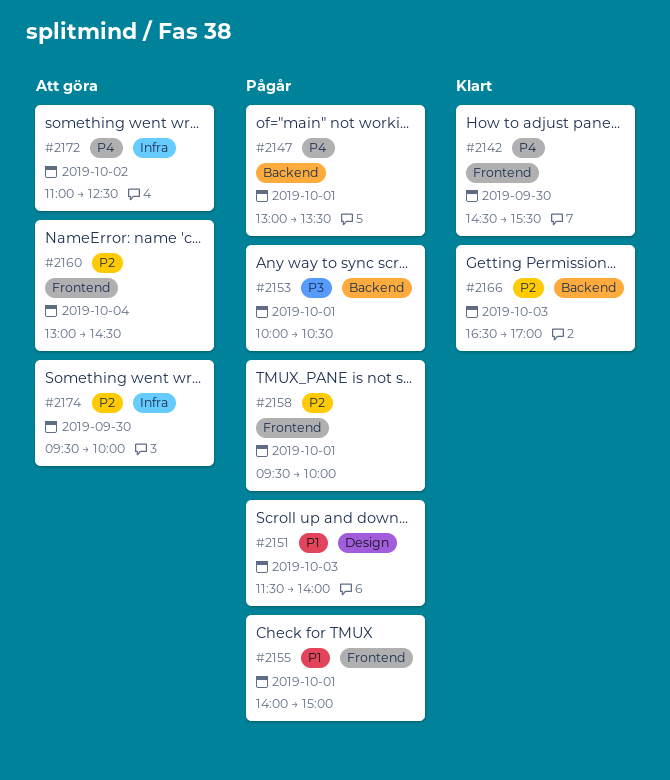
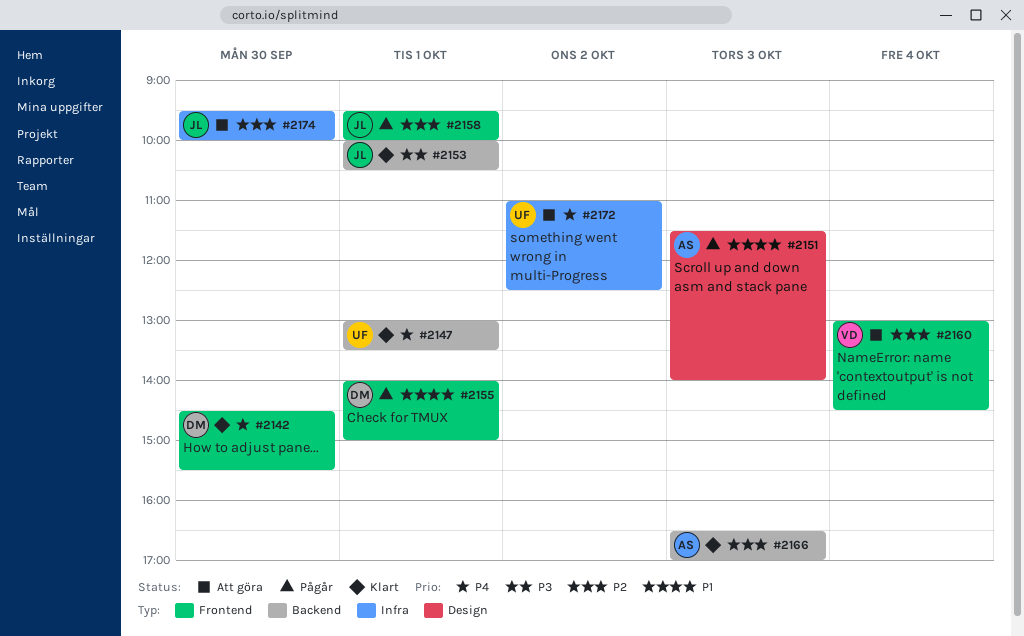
#2147, status: Pågår -> Klart
#2153, status: Pågår -> Klart

